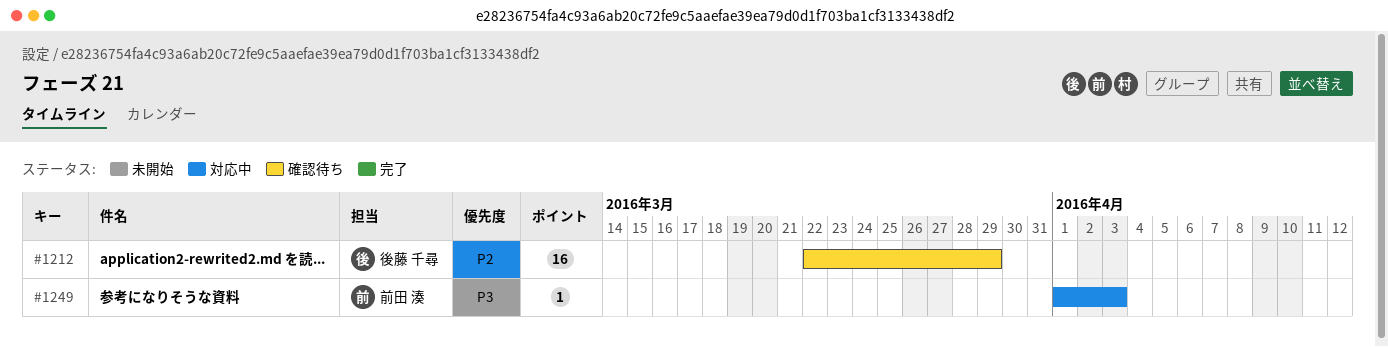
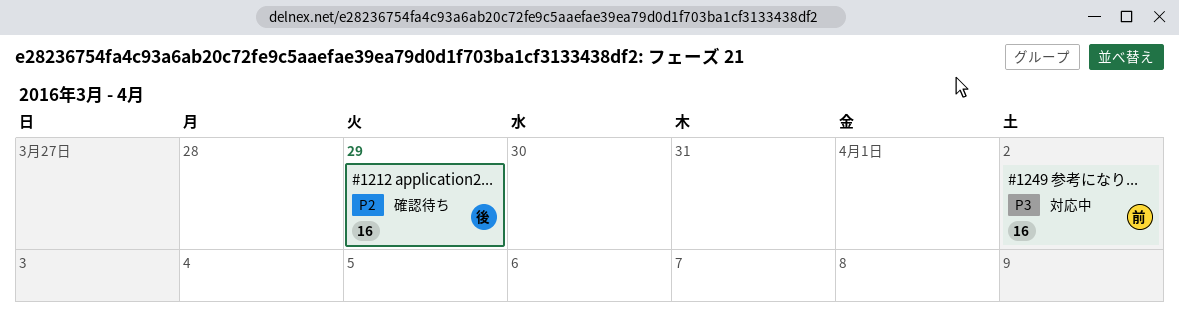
#1249, estimate: 1 -> 16
#1249, due: Apr 3 -> Apr 2

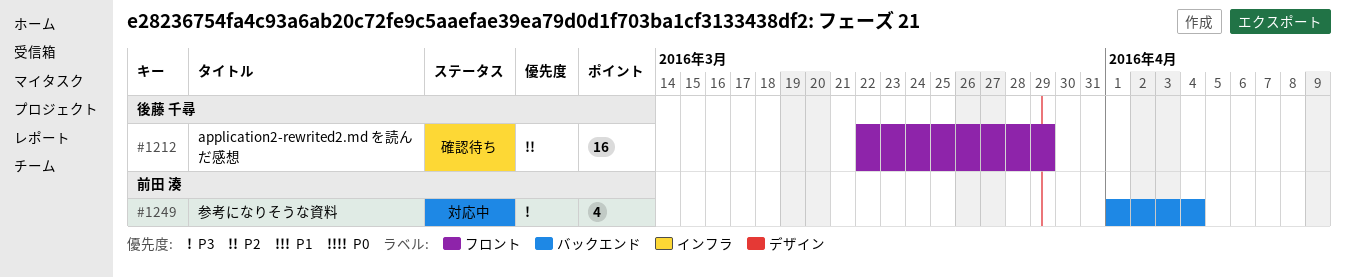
#1249, estimate: 16 -> 4
#1249, due: Apr 2 -> Apr 4

